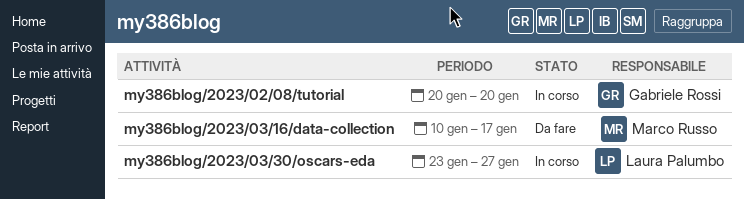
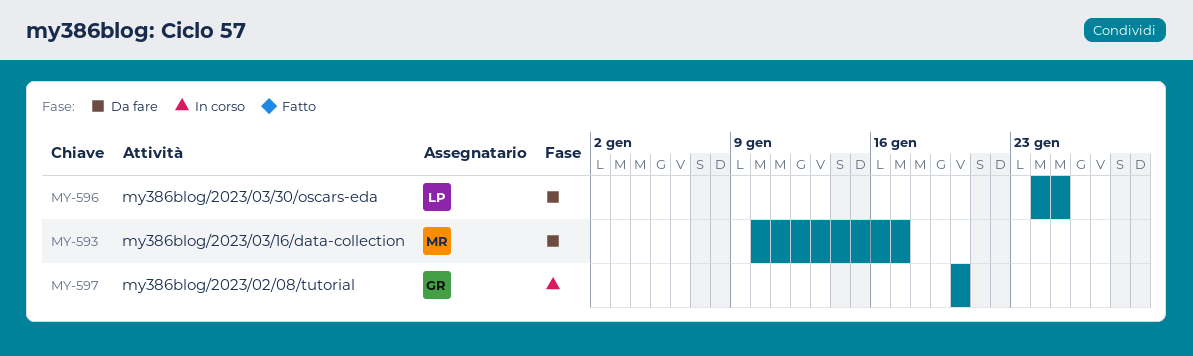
my386blog/2023/03/30/oscars-eda, status: In corso -> Da fare
my386blog/2023/03/30/oscars-eda, start: Jan 23 -> Jan 24
my386blog/2023/03/30/oscars-eda, due: Jan 27 -> Jan 25

